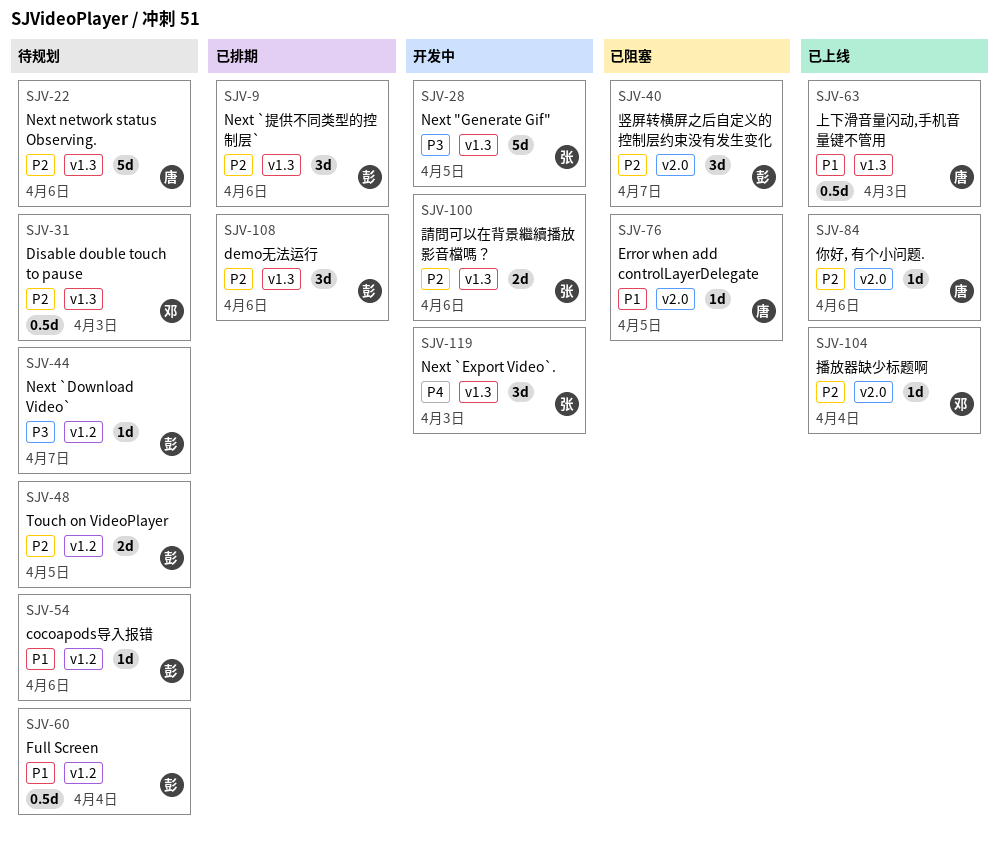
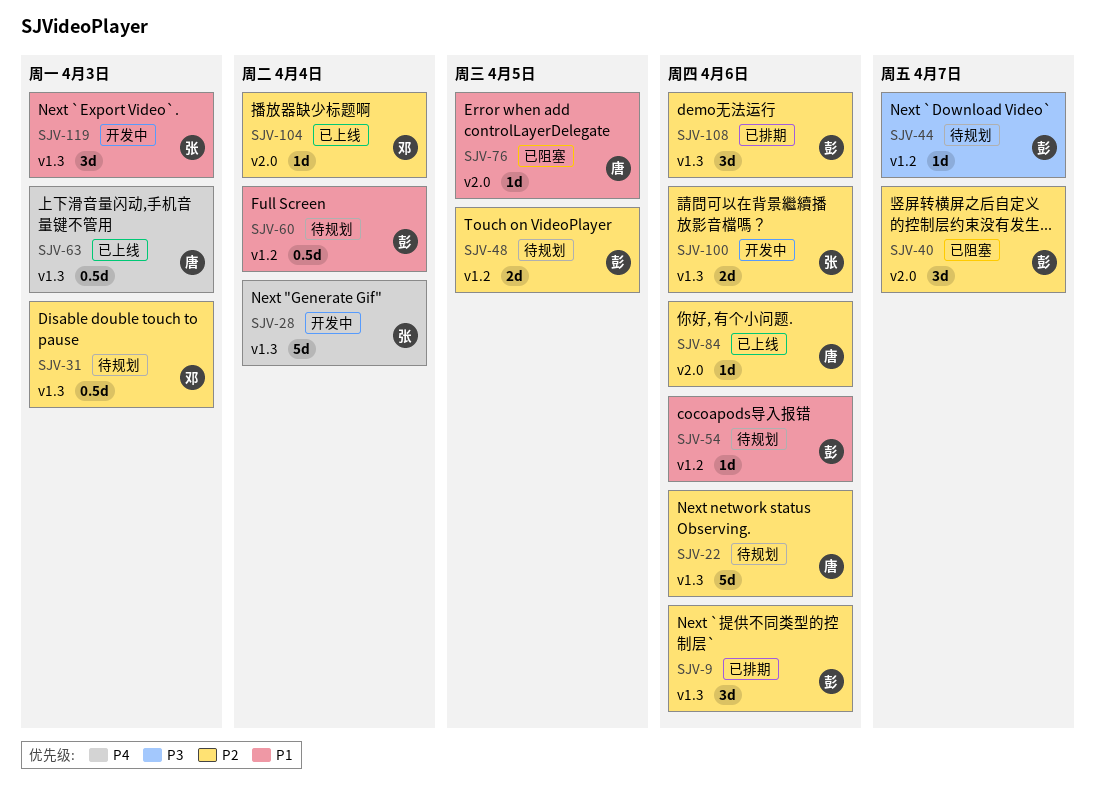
SJV-28, priority: P3 -> P4
SJV-28, due: Apr 5 -> Apr 4
SJV-63, priority: P1 -> P4
SJV-119, priority: P4 -> P1

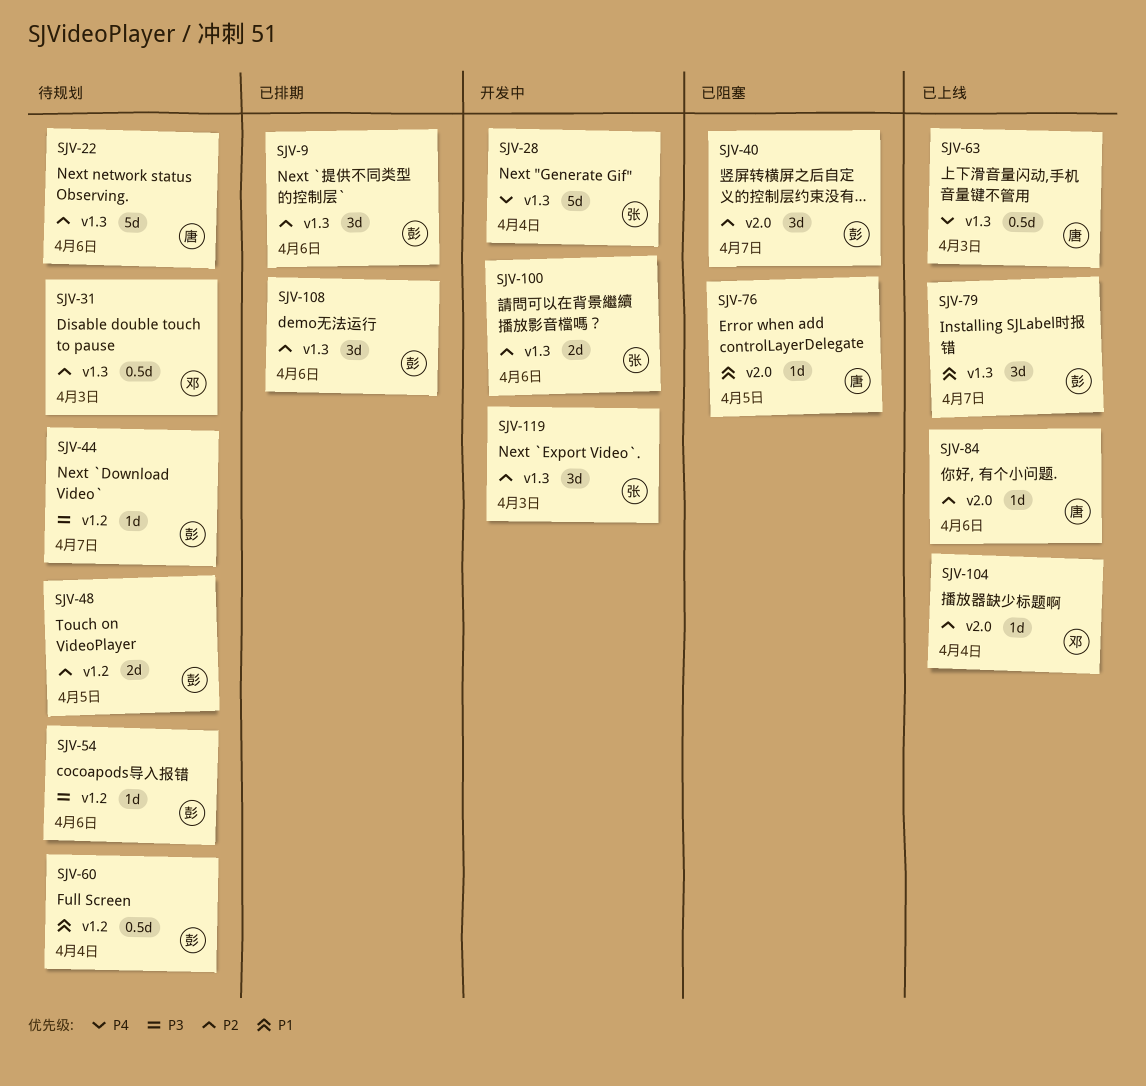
SJV-54, priority: P1 -> P3
SJV-79: none -> present
SJV-119, priority: P1 -> P2

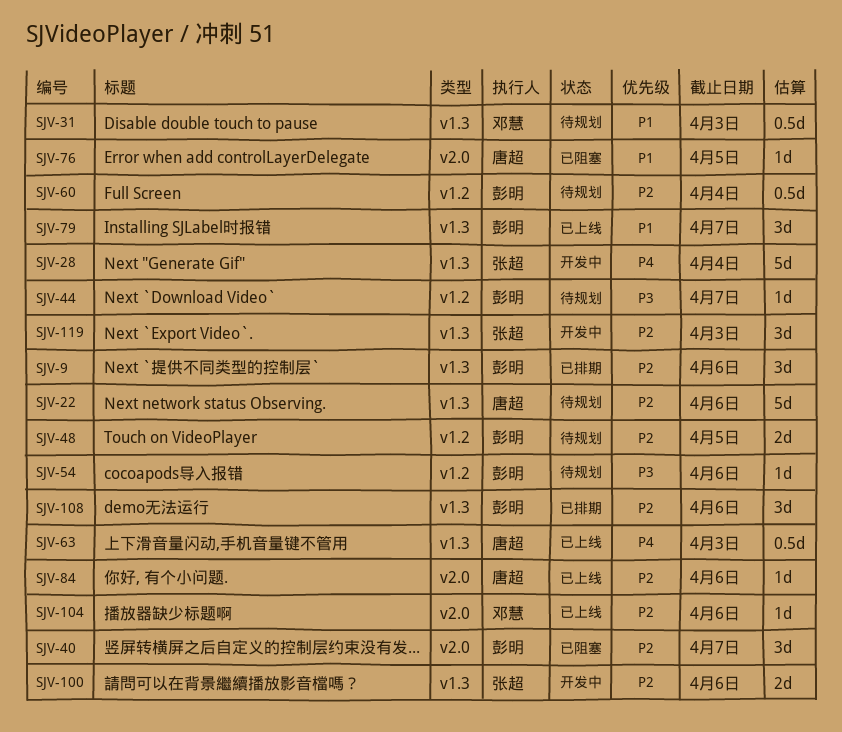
SJV-31, priority: P2 -> P1
SJV-60, priority: P1 -> P2
SJV-104, due: Apr 4 -> Apr 6

